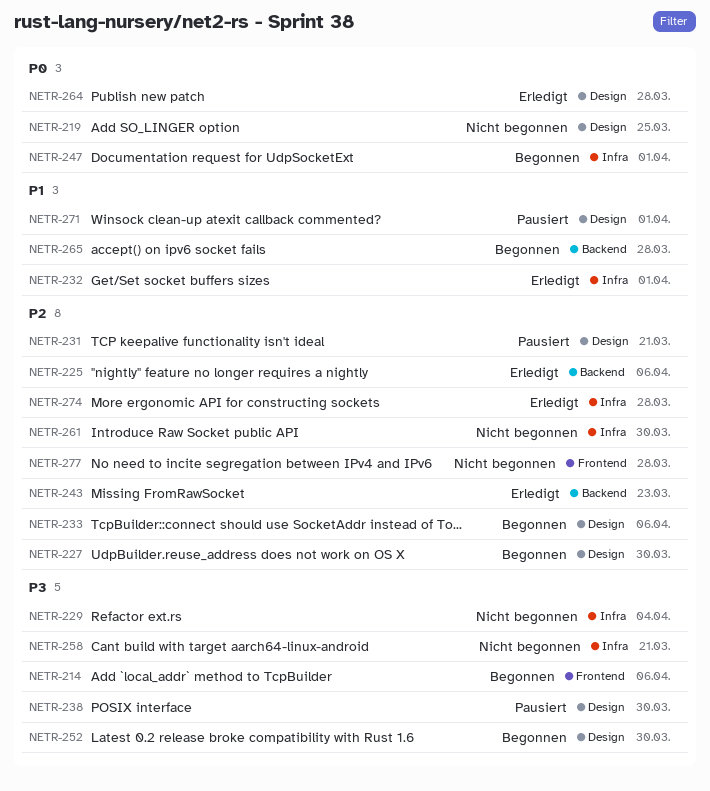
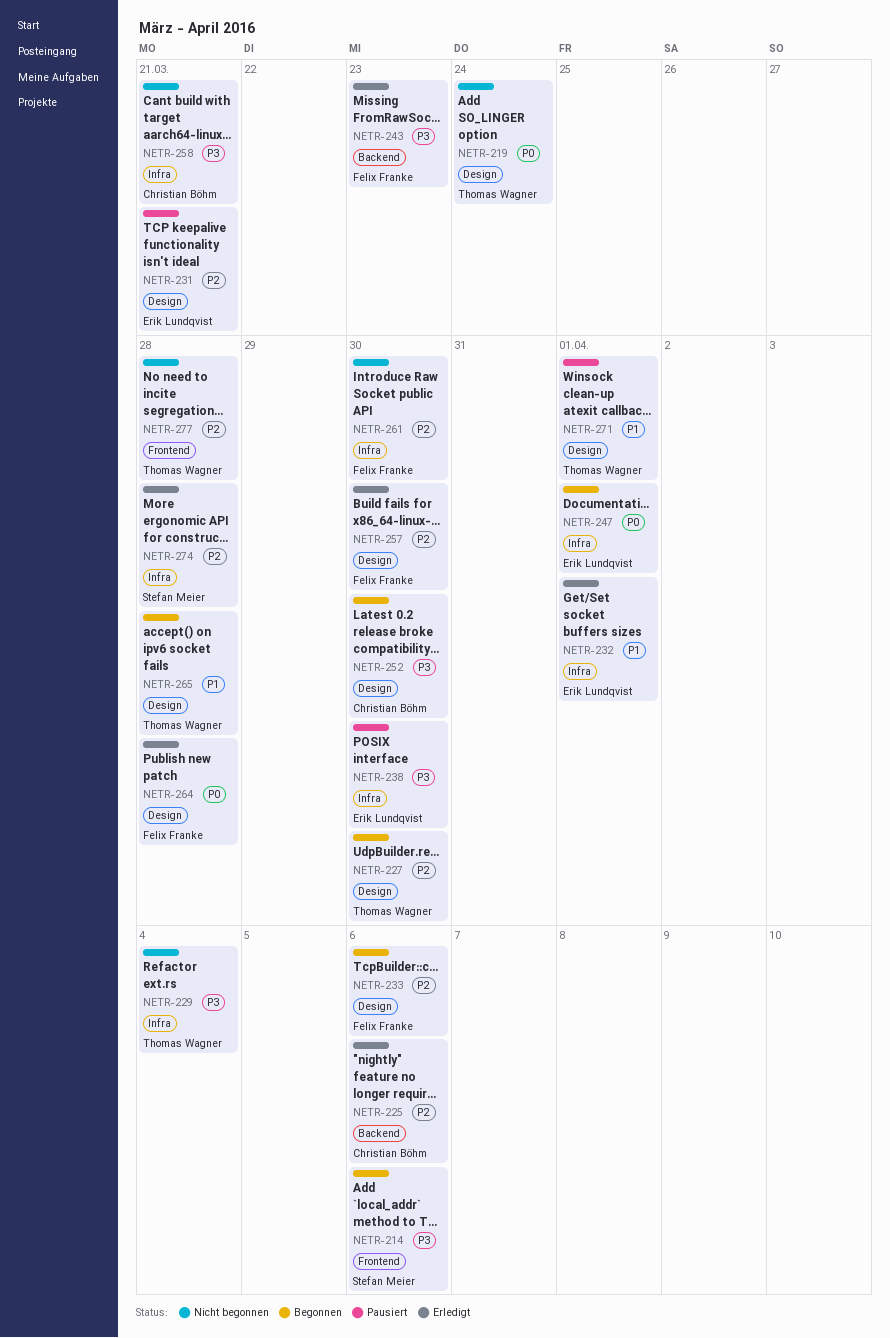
NETR-219, due: Mar 25 -> Mar 24
NETR-238, label: Design -> Infra
NETR-243, priority: P2 -> P3
NETR-257: none -> present
NETR-265, label: Backend -> Design

